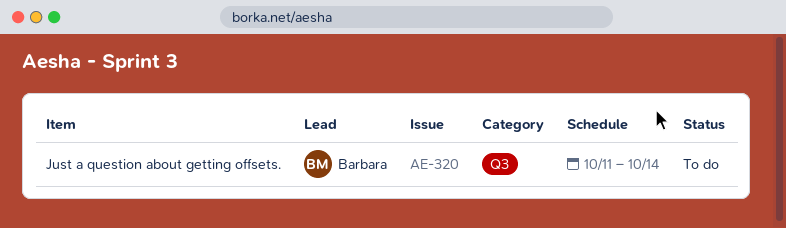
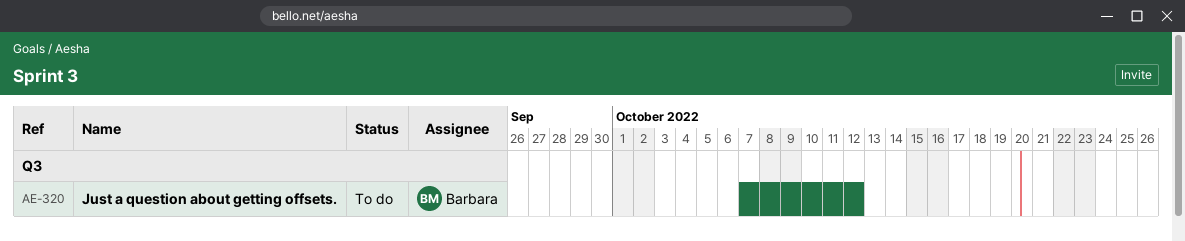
AE-320, start: Oct 11 -> Oct 7
AE-320, due: Oct 14 -> Oct 12

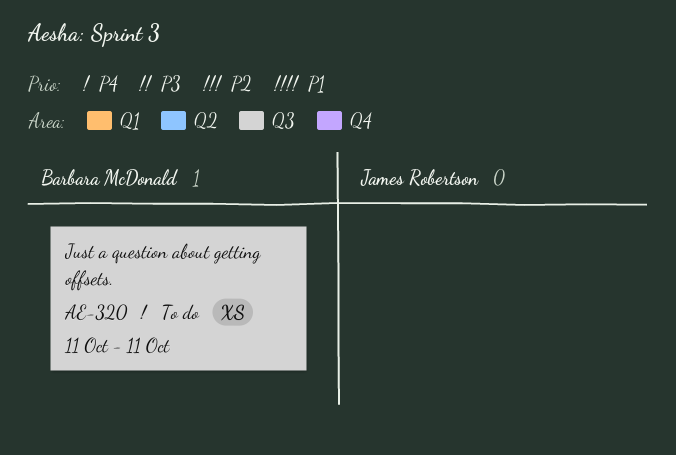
AE-320, start: Oct 7 -> Oct 11
AE-320, due: Oct 12 -> Oct 11

